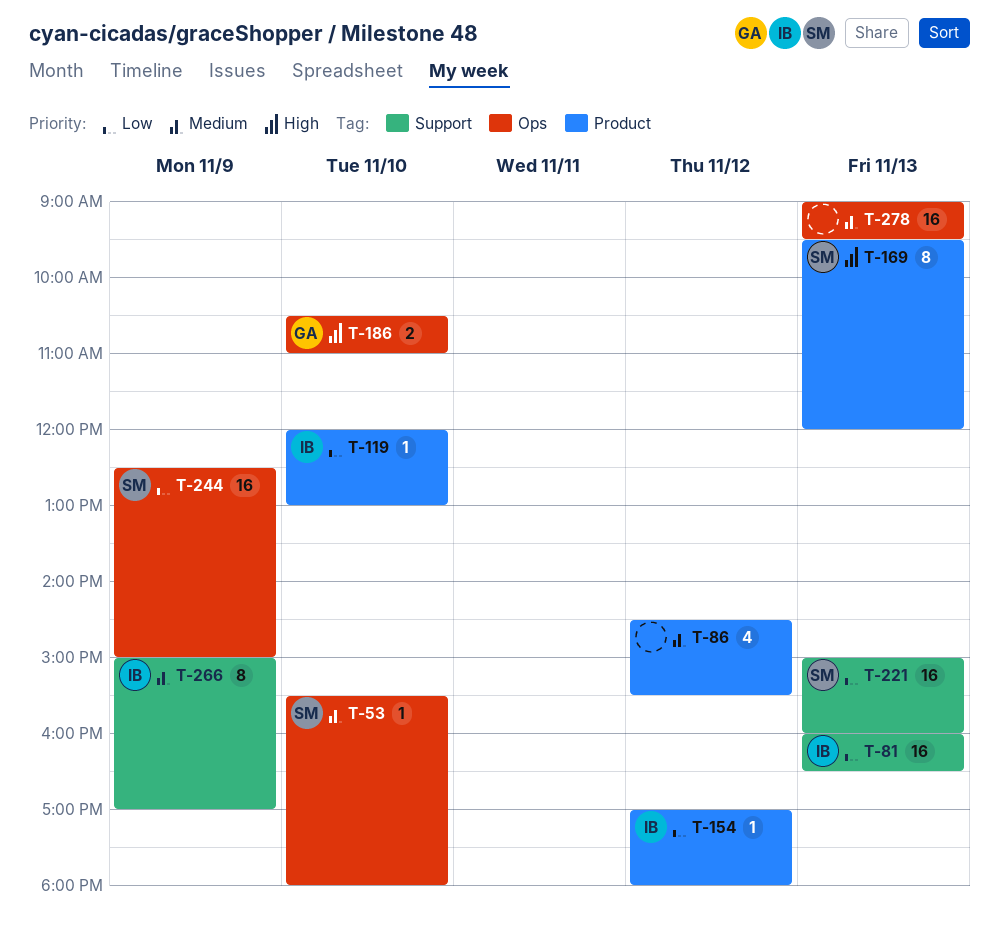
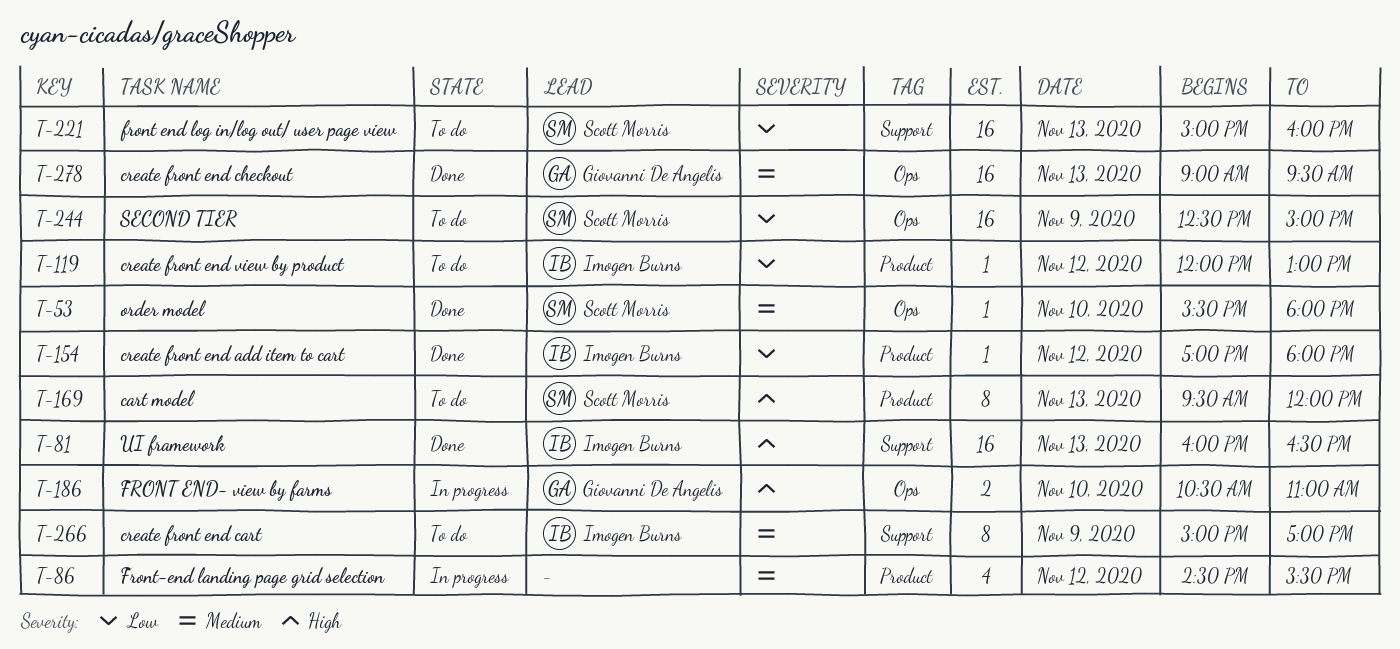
T-81, priority: Low -> High
T-119, day: Nov 10 -> Nov 12
T-278, owner: none -> Giovanni De Angelis

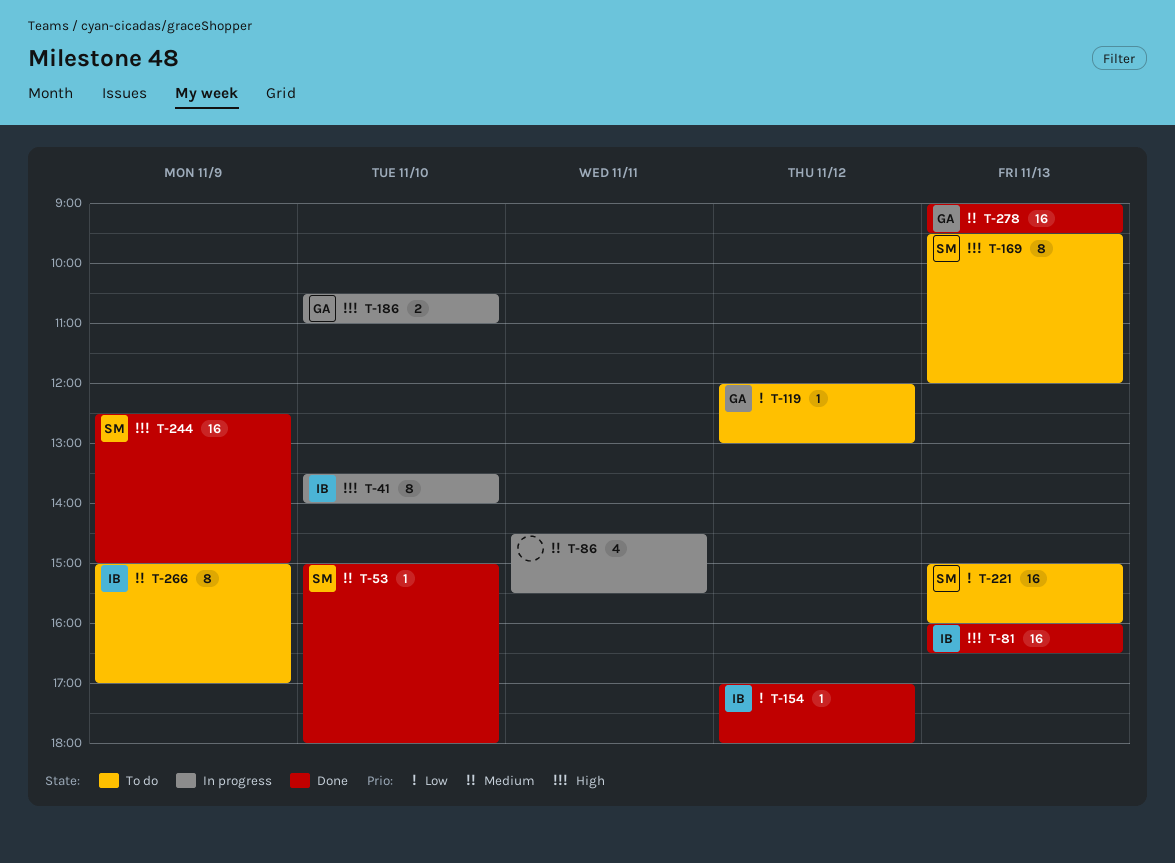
T-41: none -> present
T-53, begins: 15:30 -> 15:00
T-86, day: Nov 12 -> Nov 11
T-119, owner: Imogen Burns -> Giovanni De Angelis
T-244, status: To do -> Done
T-244, priority: Low -> High

